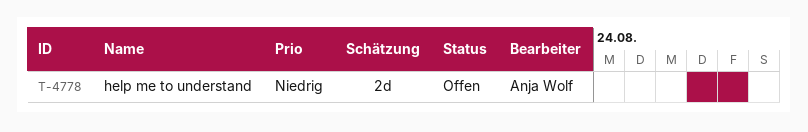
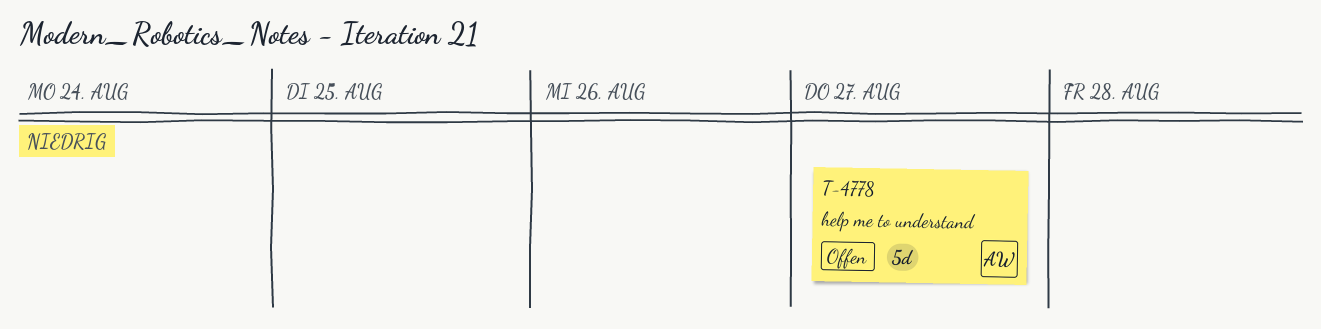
T-4778, estimate: 2d -> 5d
T-4778, due: Aug 28 -> Aug 27

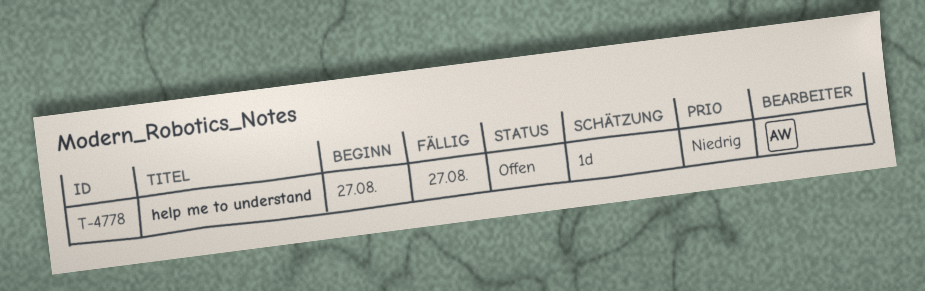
T-4778, estimate: 5d -> 1d

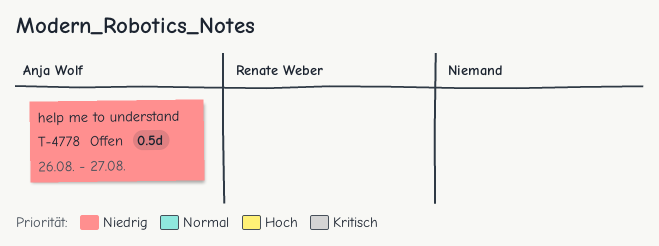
T-4778, estimate: 1d -> 0.5d
T-4778, start: Aug 27 -> Aug 26

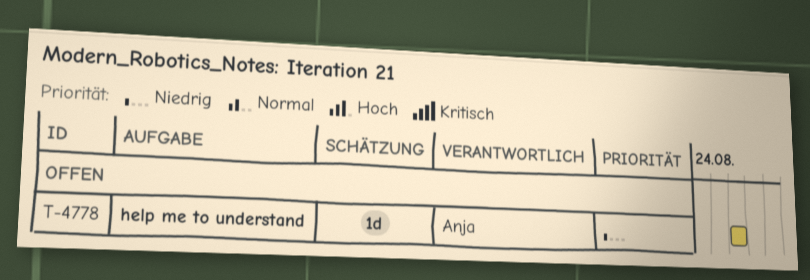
T-4778, estimate: 0.5d -> 1d
T-4778, due: Aug 27 -> Aug 26

